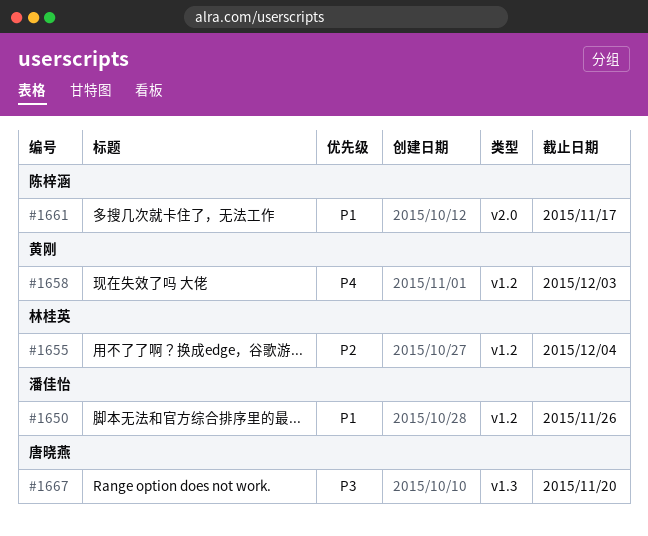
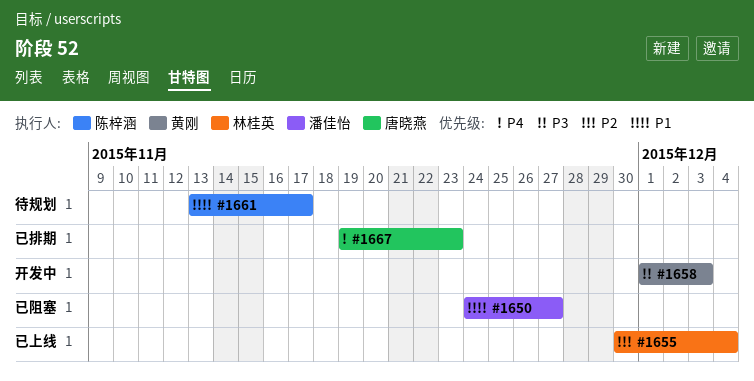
#1650, due: Nov 26 -> Nov 27
#1658, priority: P4 -> P3
#1667, priority: P3 -> P4
#1667, due: Nov 20 -> Nov 23

